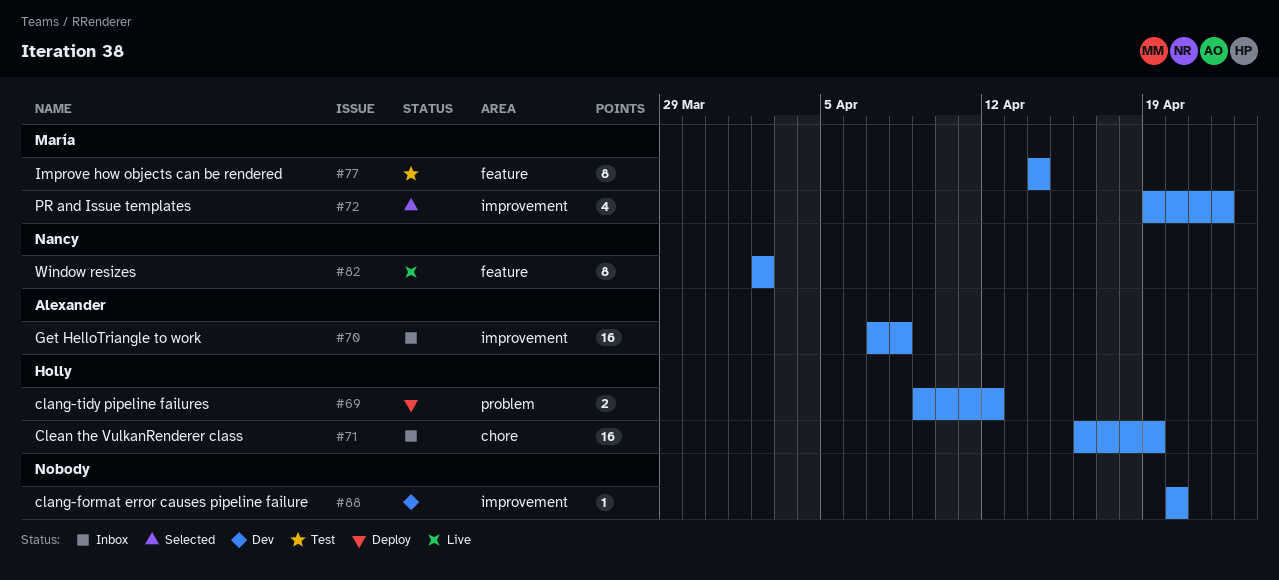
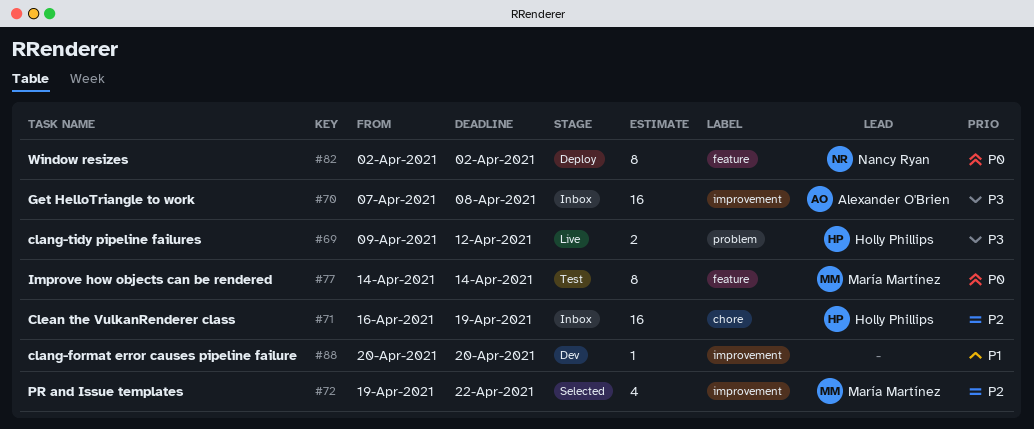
#69, status: Deploy -> Live
#82, status: Live -> Deploy

